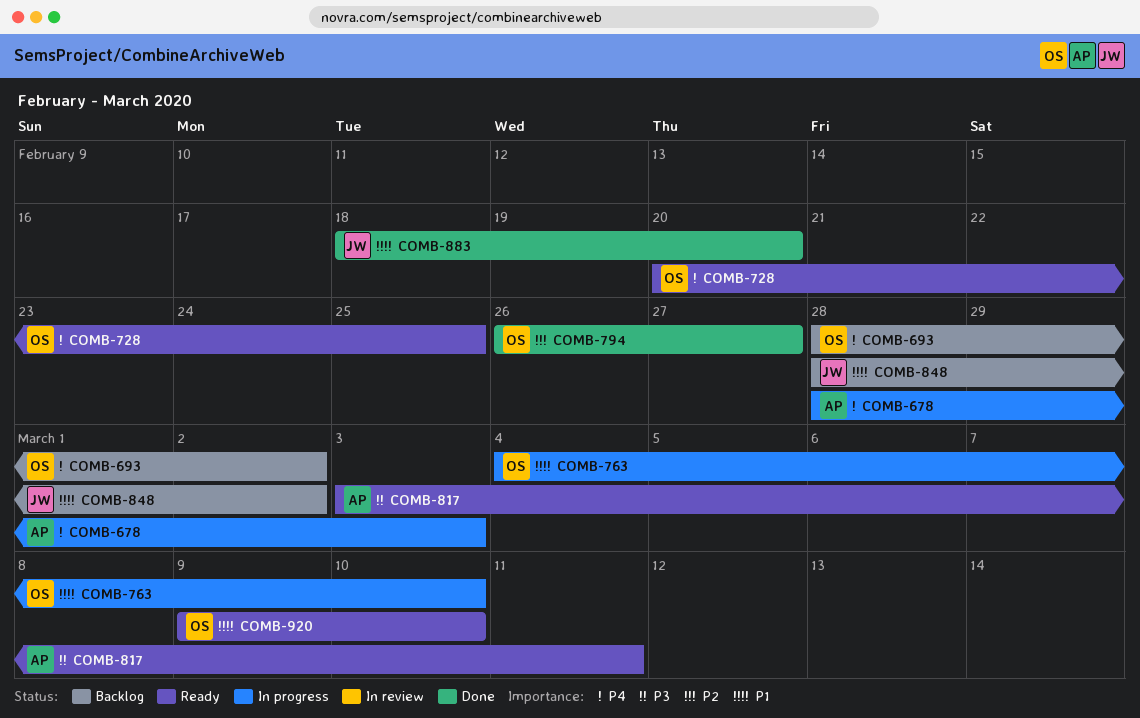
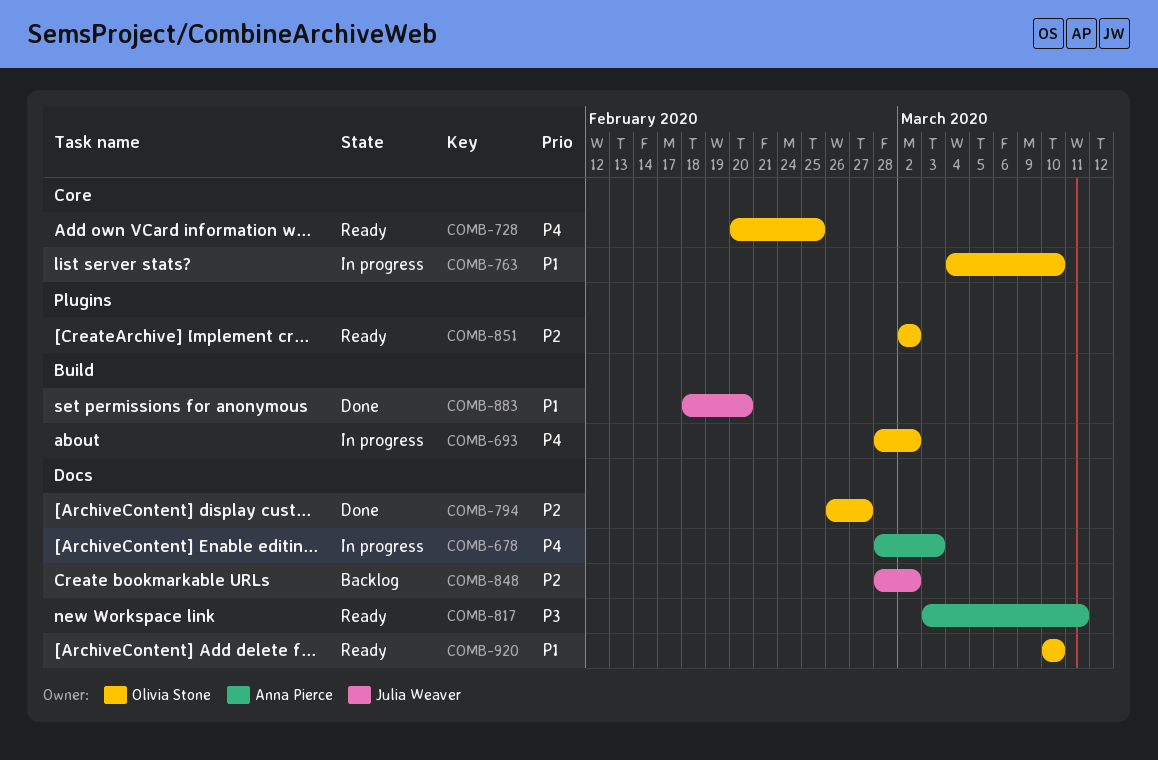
COMB-693, status: Backlog -> In progress
COMB-848, priority: P1 -> P2
COMB-851: none -> present
COMB-920, start: Mar 9 -> Mar 10

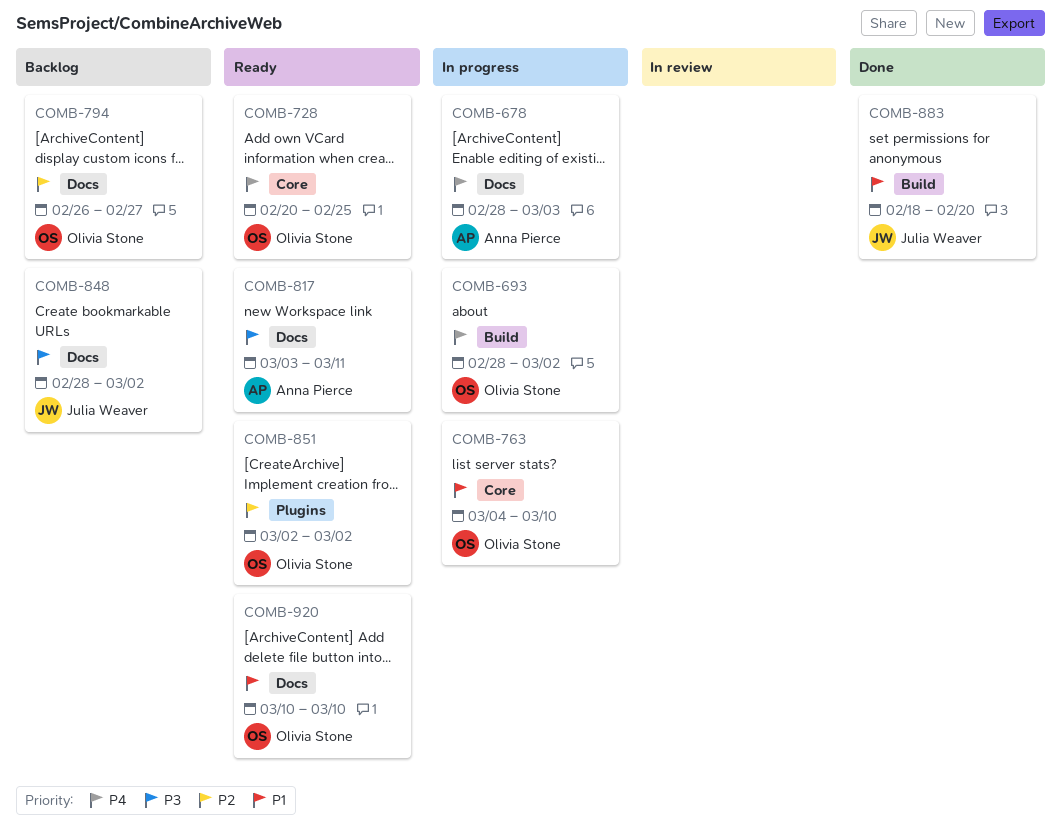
COMB-794, status: Done -> Backlog
COMB-848, priority: P2 -> P3

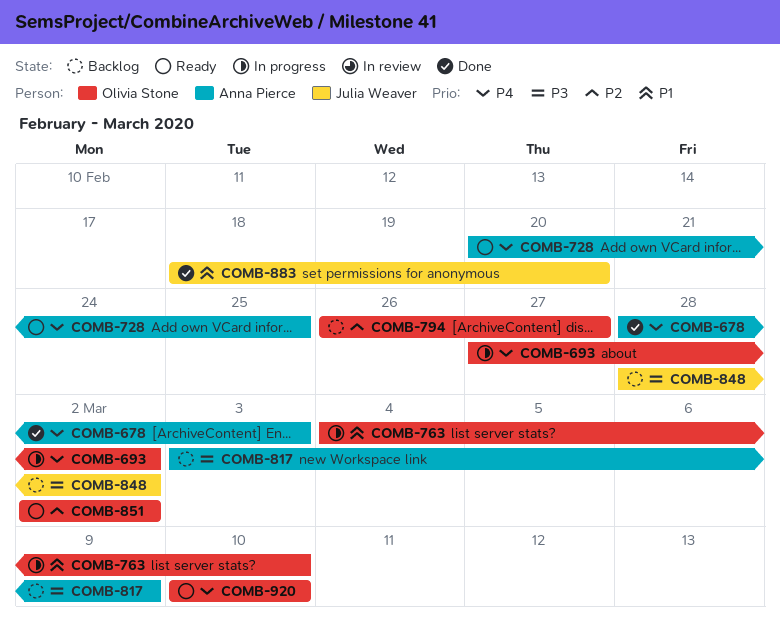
COMB-678, status: In progress -> Done
COMB-693, start: Feb 28 -> Feb 27
COMB-728, owner: Olivia Stone -> Anna Pierce
COMB-817, status: Ready -> Backlog
COMB-817, due: Mar 11 -> Mar 9
COMB-920, priority: P1 -> P4

